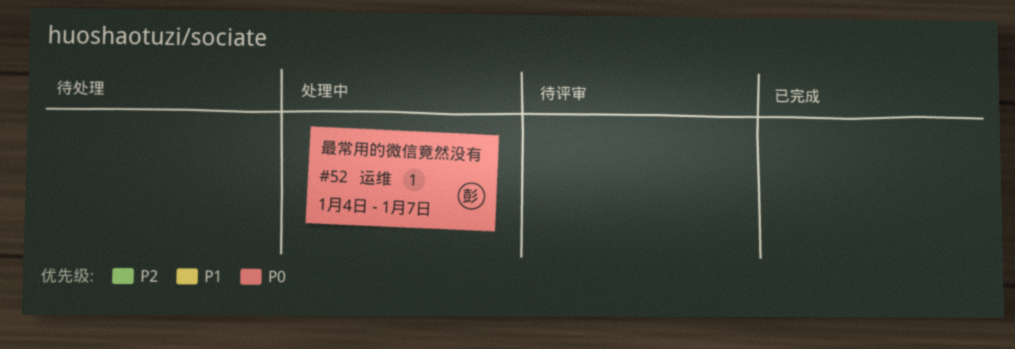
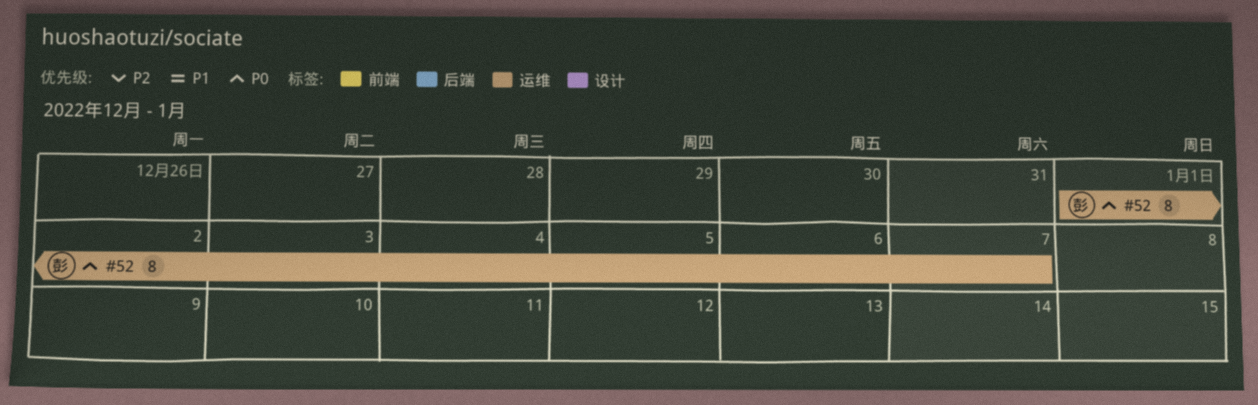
#52, estimate: 1 -> 8
#52, start: Jan 4 -> Jan 1

